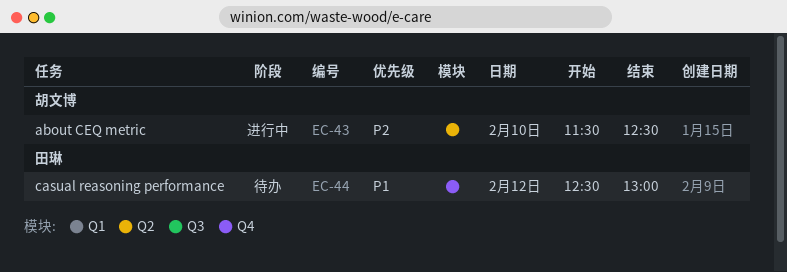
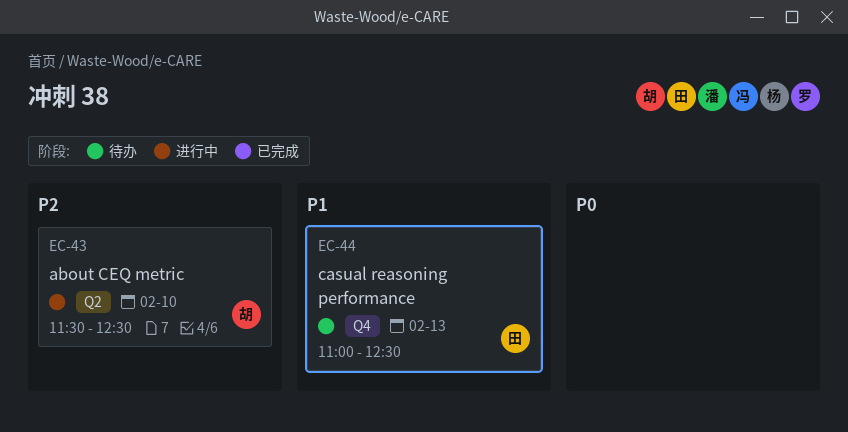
EC-44, day: Feb 12 -> Feb 13
EC-44, begins: 12:30 -> 11:00
EC-44, ends: 13:00 -> 12:30

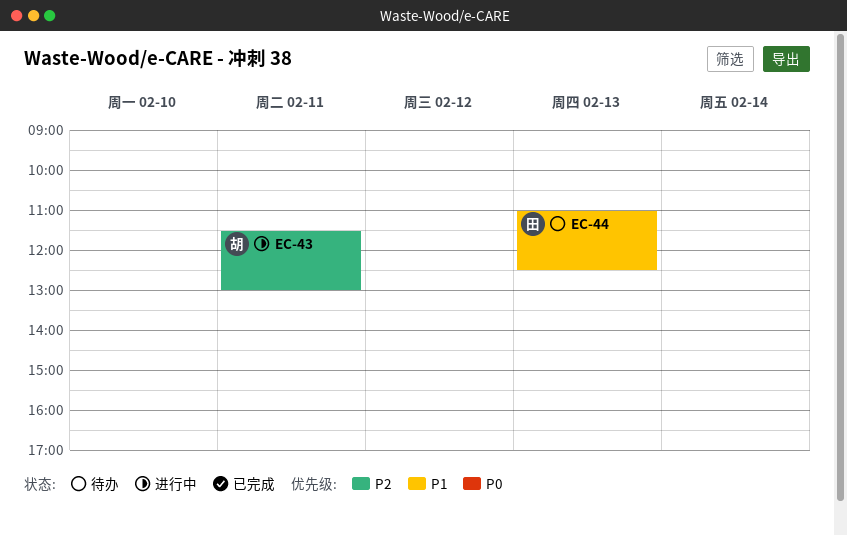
EC-43, day: Feb 10 -> Feb 11
EC-43, ends: 12:30 -> 13:00

